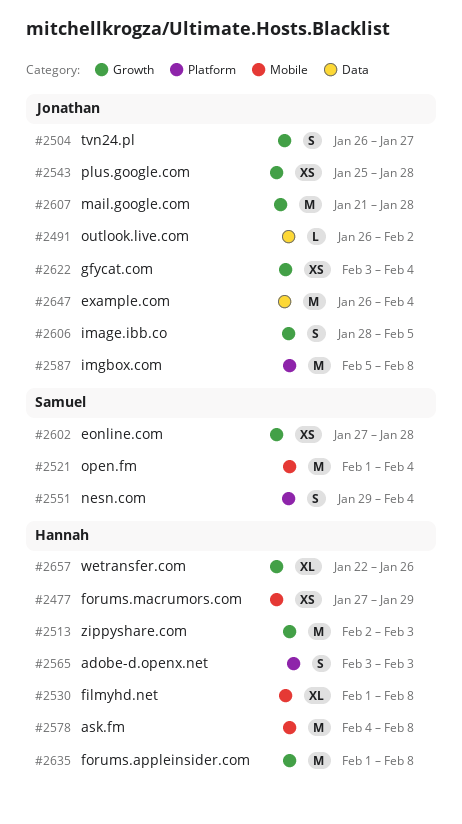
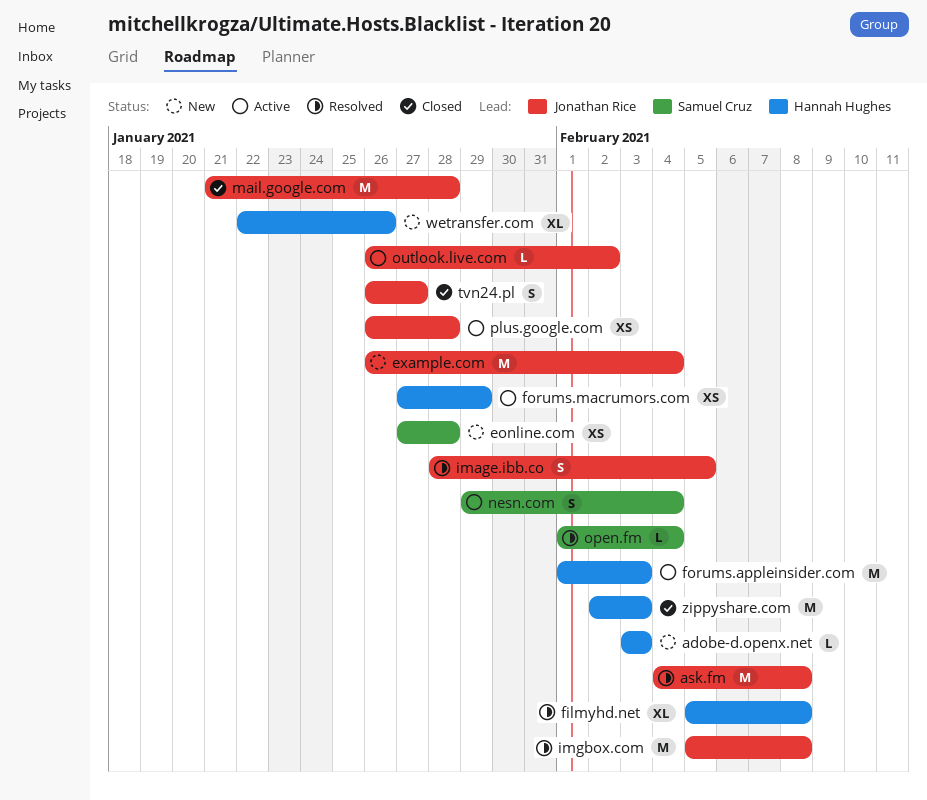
adobe-d.openx.net, estimate: S -> L
ask.fm, owner: Hannah Hughes -> Jonathan Rice
filmyhd.net, start: Feb 1 -> Feb 5
forums.appleinsider.com, due: Feb 8 -> Feb 3
gfycat.com: present -> none
open.fm, estimate: M -> L
plus.google.com, start: Jan 25 -> Jan 26

